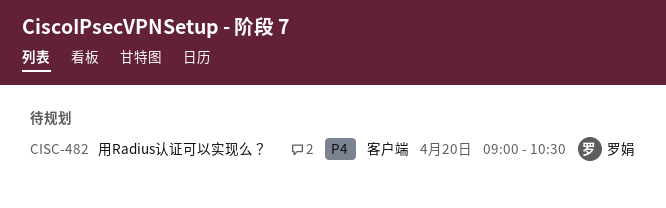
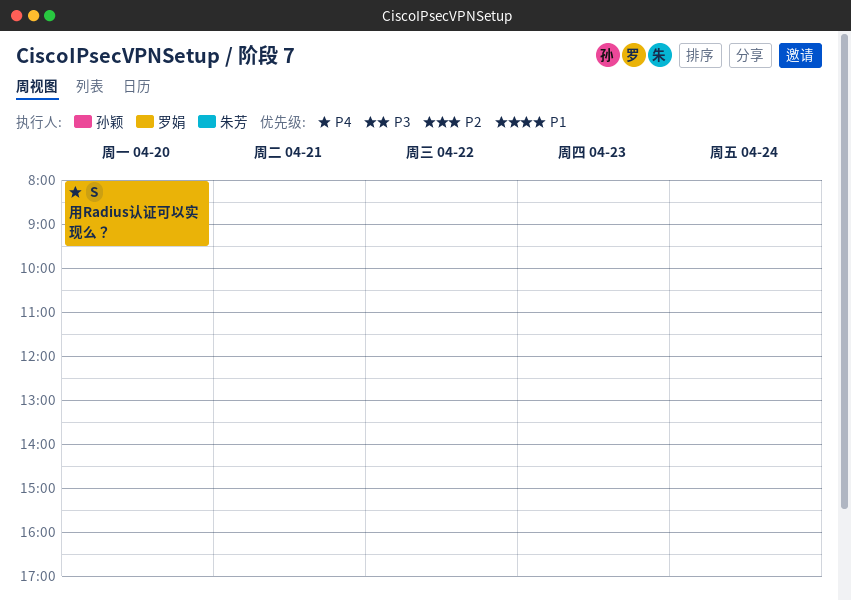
用Radius认证可以实现么？, begins: 09:00 -> 08:00
用Radius认证可以实现么？, ends: 10:30 -> 09:30

